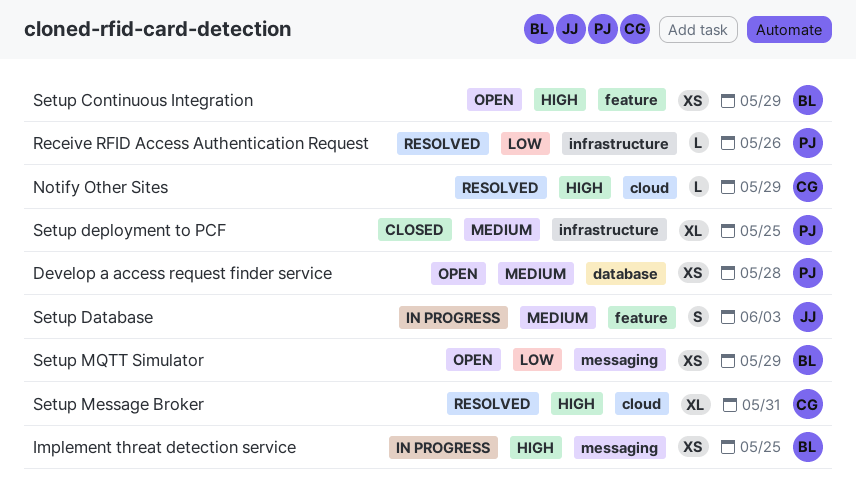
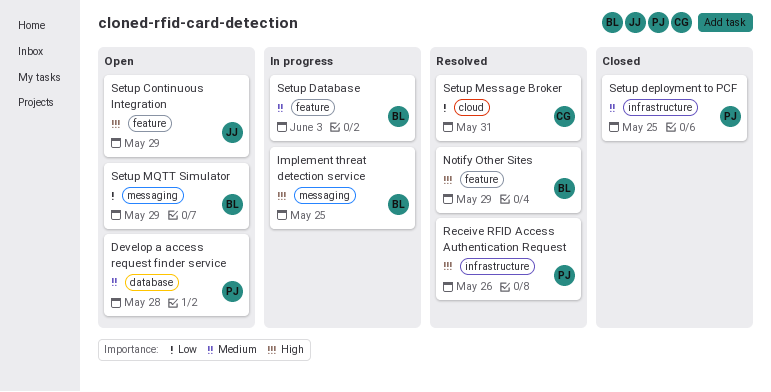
Notify Other Sites, owner: CG -> BL
Notify Other Sites, label: cloud -> feature
Receive RFID Access Authentication Request, priority: Low -> High
Setup Continuous Integration, owner: BL -> JJ
Setup Database, owner: JJ -> BL
Setup Message Broker, priority: High -> Low

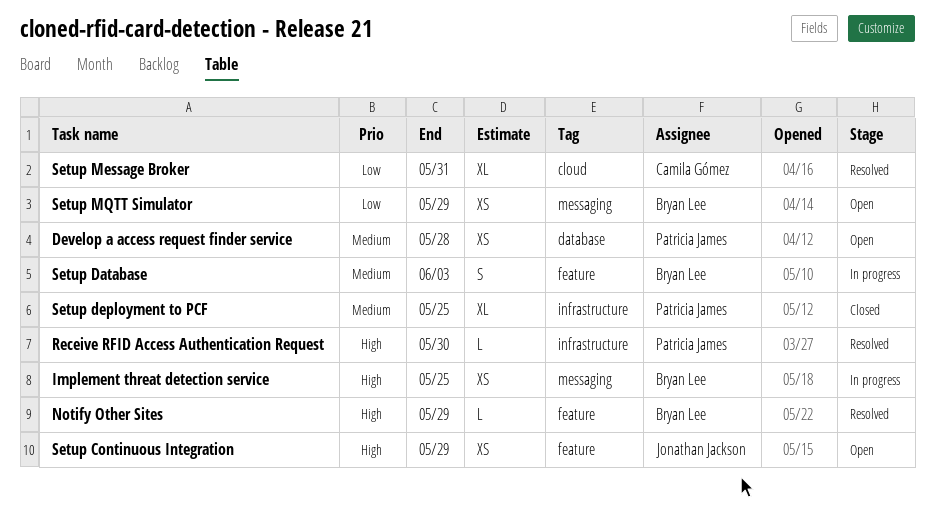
Receive RFID Access Authentication Request, due: May 26 -> May 30

